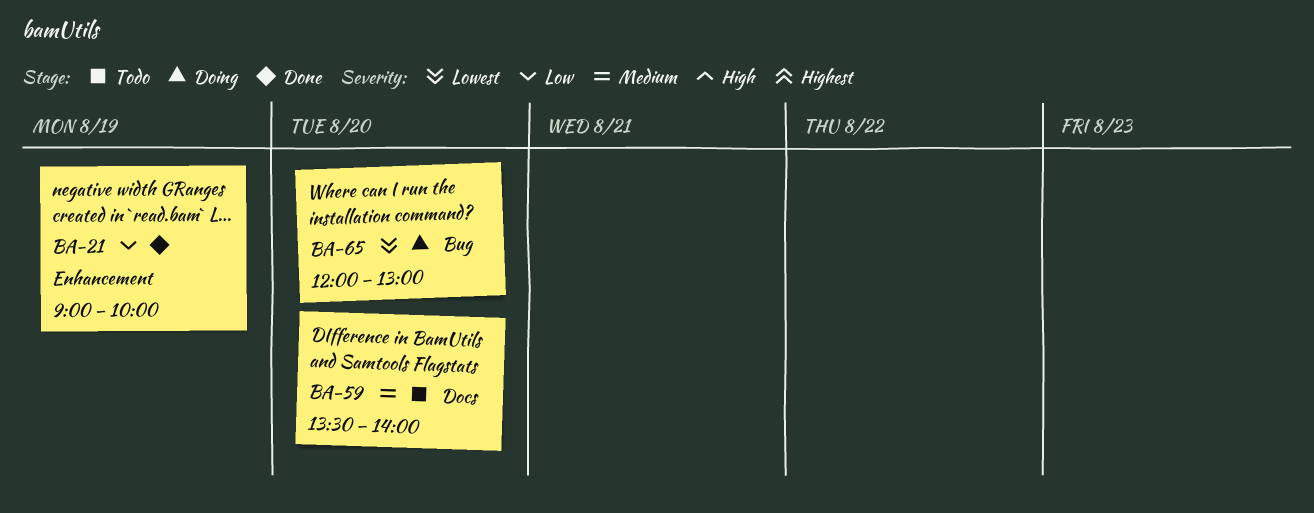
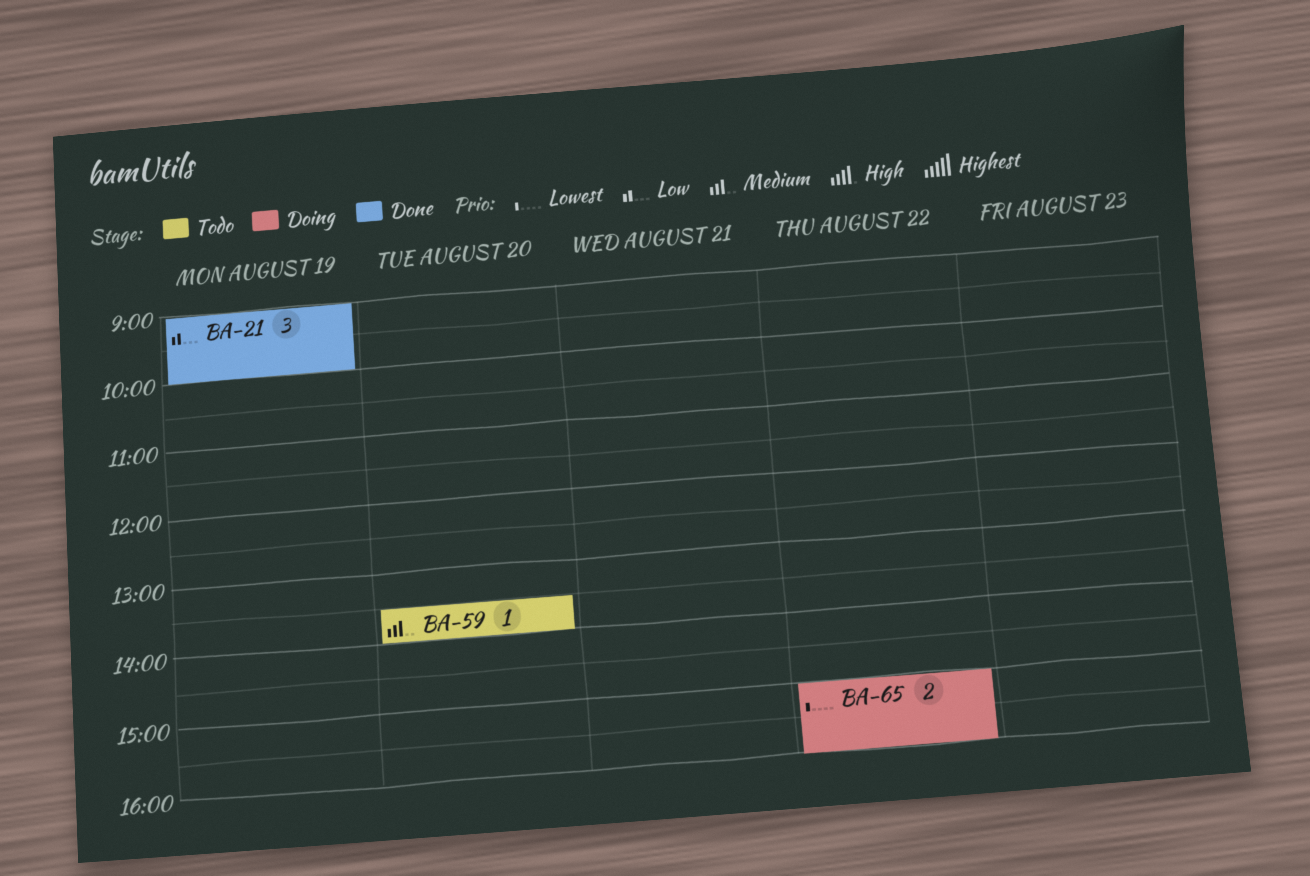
BA-65, day: Aug 20 -> Aug 22
BA-65, begins: 12:00 -> 15:00
BA-65, ends: 13:00 -> 16:00

